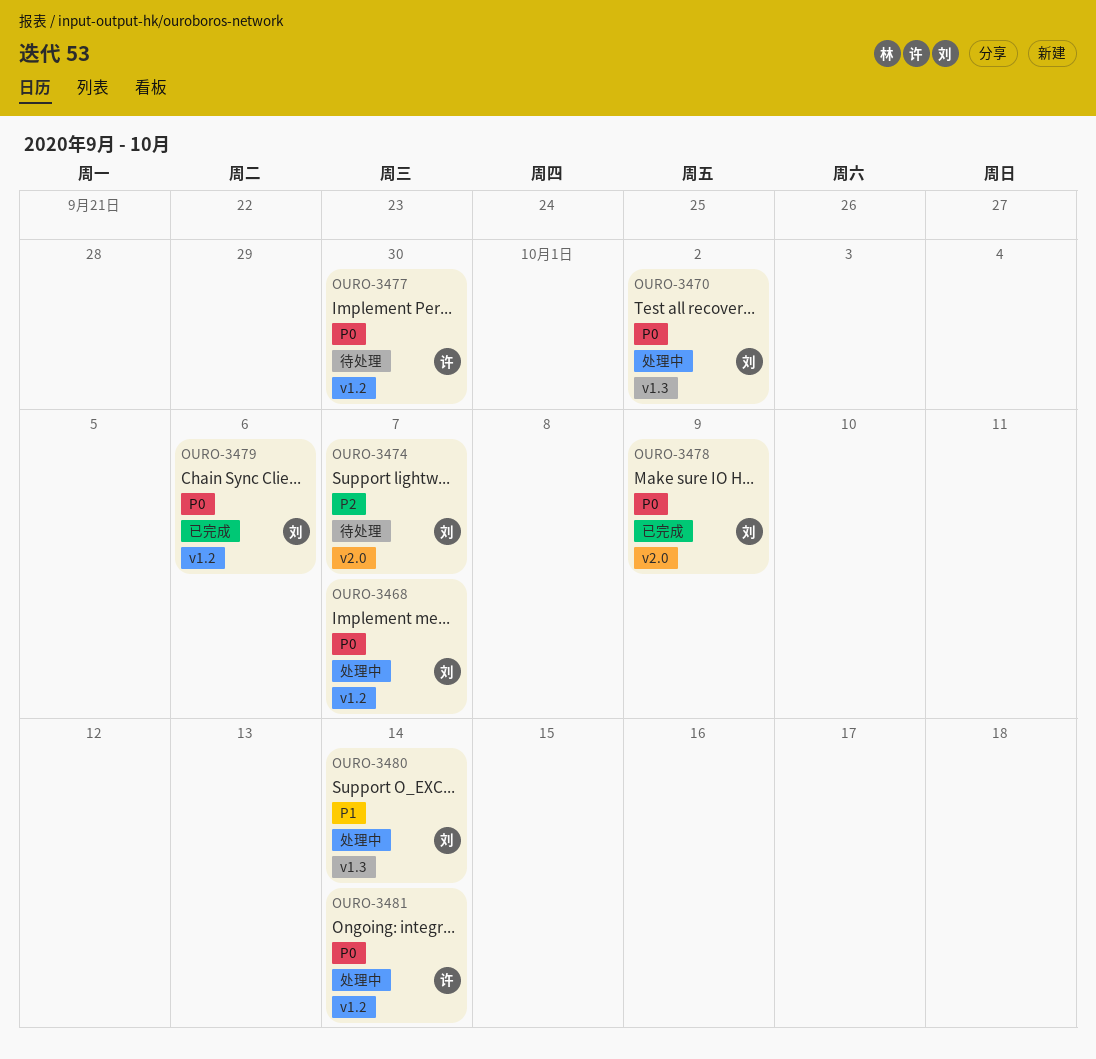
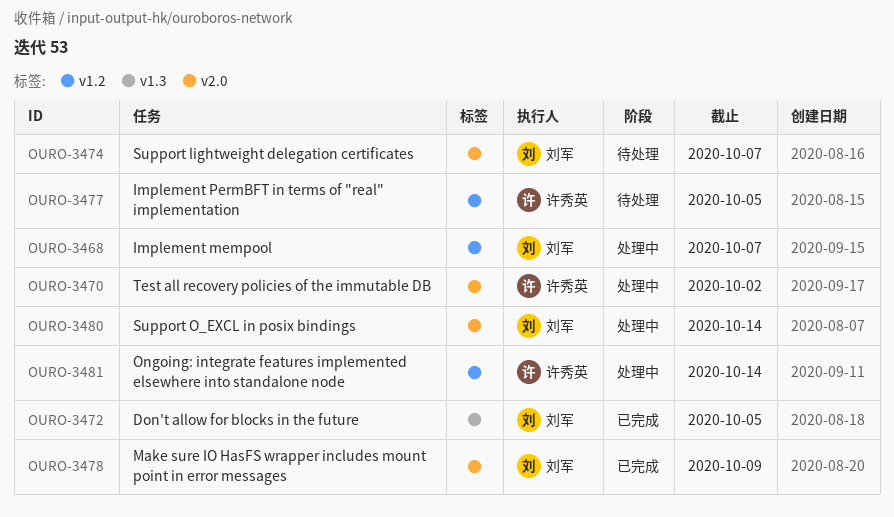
OURO-3470, owner: 刘军 -> 许秀英
OURO-3470, label: v1.3 -> v2.0
OURO-3472: none -> present
OURO-3477, due: Sep 30 -> Oct 5
OURO-3479: present -> none
OURO-3480, label: v1.3 -> v2.0

